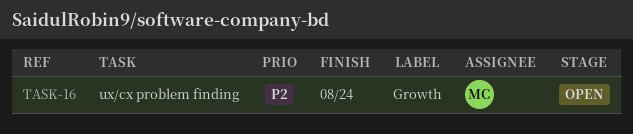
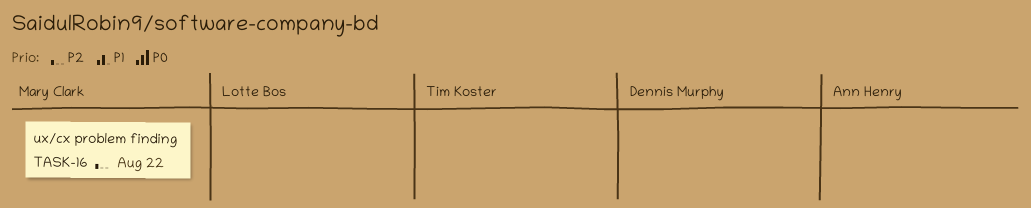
TASK-16, due: Aug 24 -> Aug 22

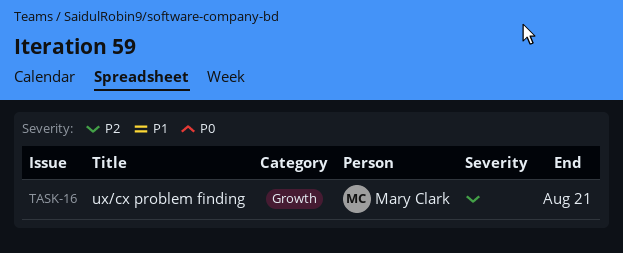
TASK-16, due: Aug 22 -> Aug 21

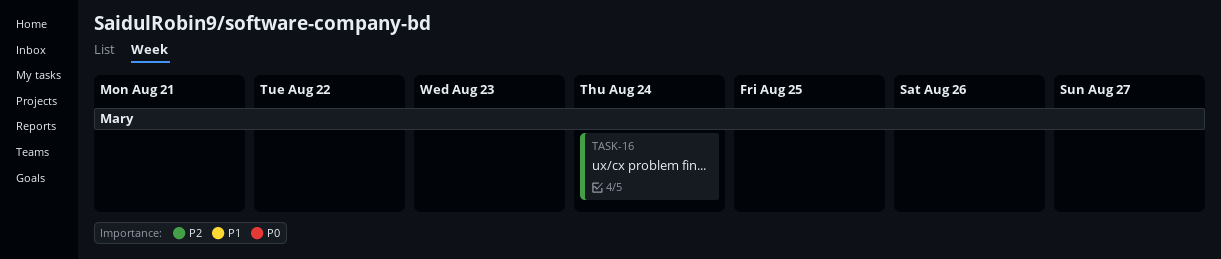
TASK-16, due: Aug 21 -> Aug 24

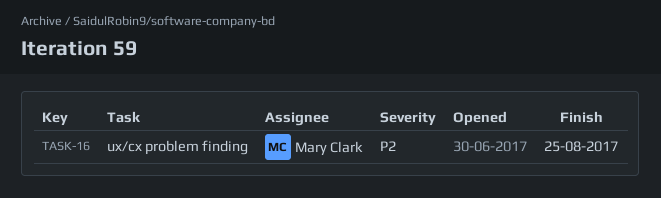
TASK-16, due: Aug 24 -> Aug 25

